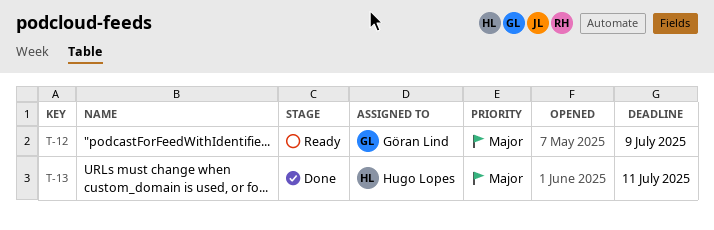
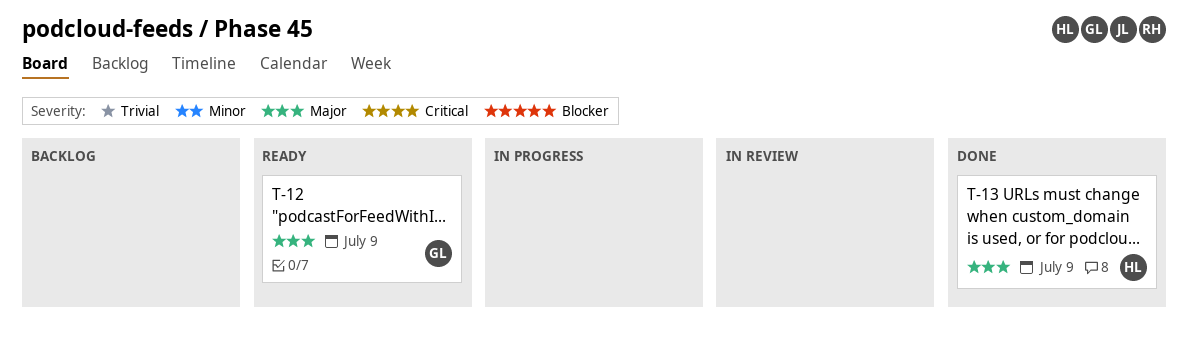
T-13, due: Jul 11 -> Jul 9

